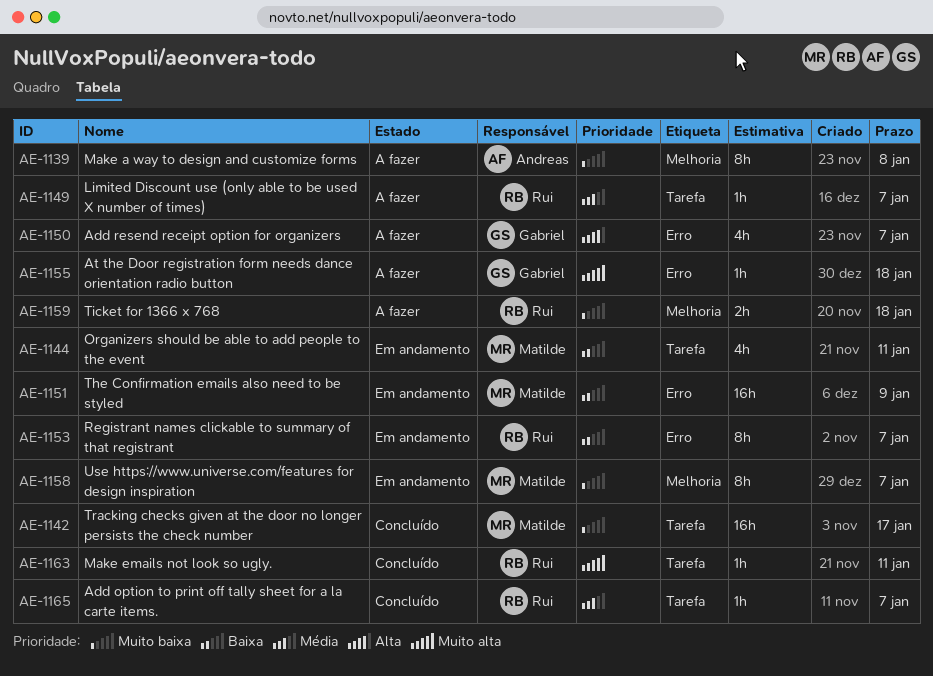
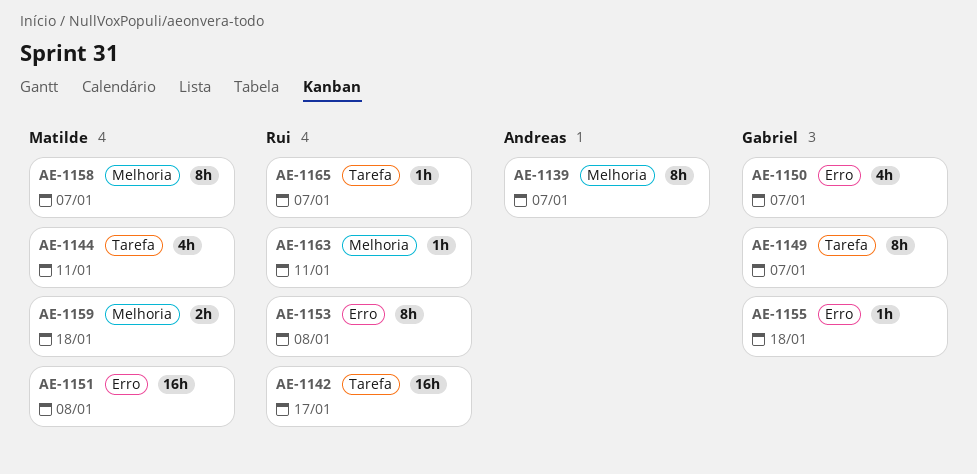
AE-1139, due: Jan 8 -> Jan 7
AE-1142, owner: Matilde -> Rui
AE-1149, owner: Rui -> Gabriel
AE-1149, estimate: 1h -> 8h
AE-1151, due: Jan 9 -> Jan 8
AE-1153, due: Jan 7 -> Jan 8
AE-1159, owner: Rui -> Matilde
AE-1163, label: Tarefa -> Melhoria

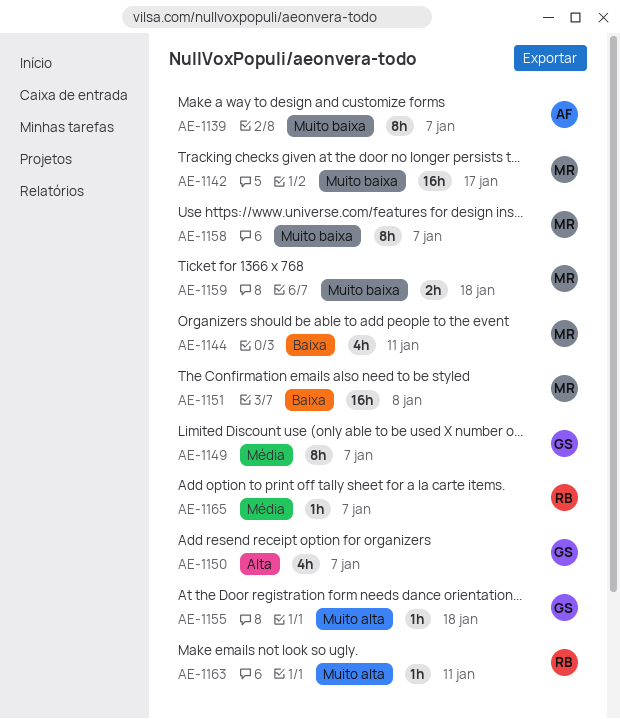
AE-1142, owner: Rui -> Matilde
AE-1153: present -> none

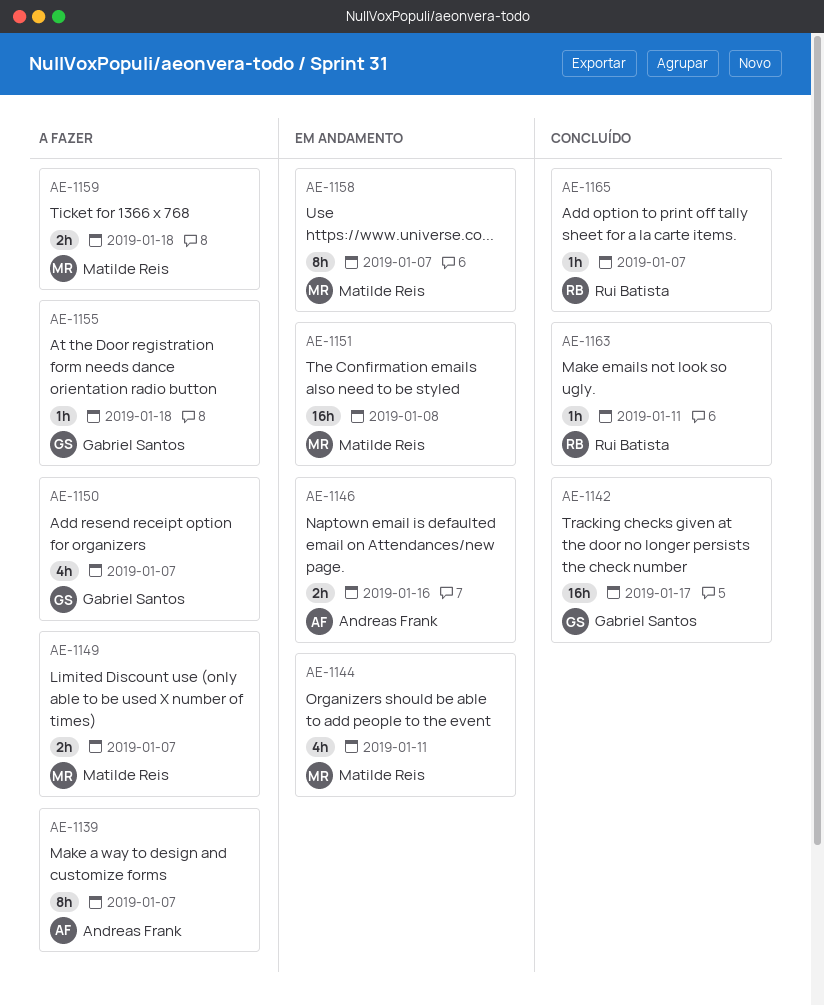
AE-1142, owner: Matilde Reis -> Gabriel Santos
AE-1146: none -> present
AE-1149, owner: Gabriel Santos -> Matilde Reis
AE-1149, estimate: 8h -> 2h

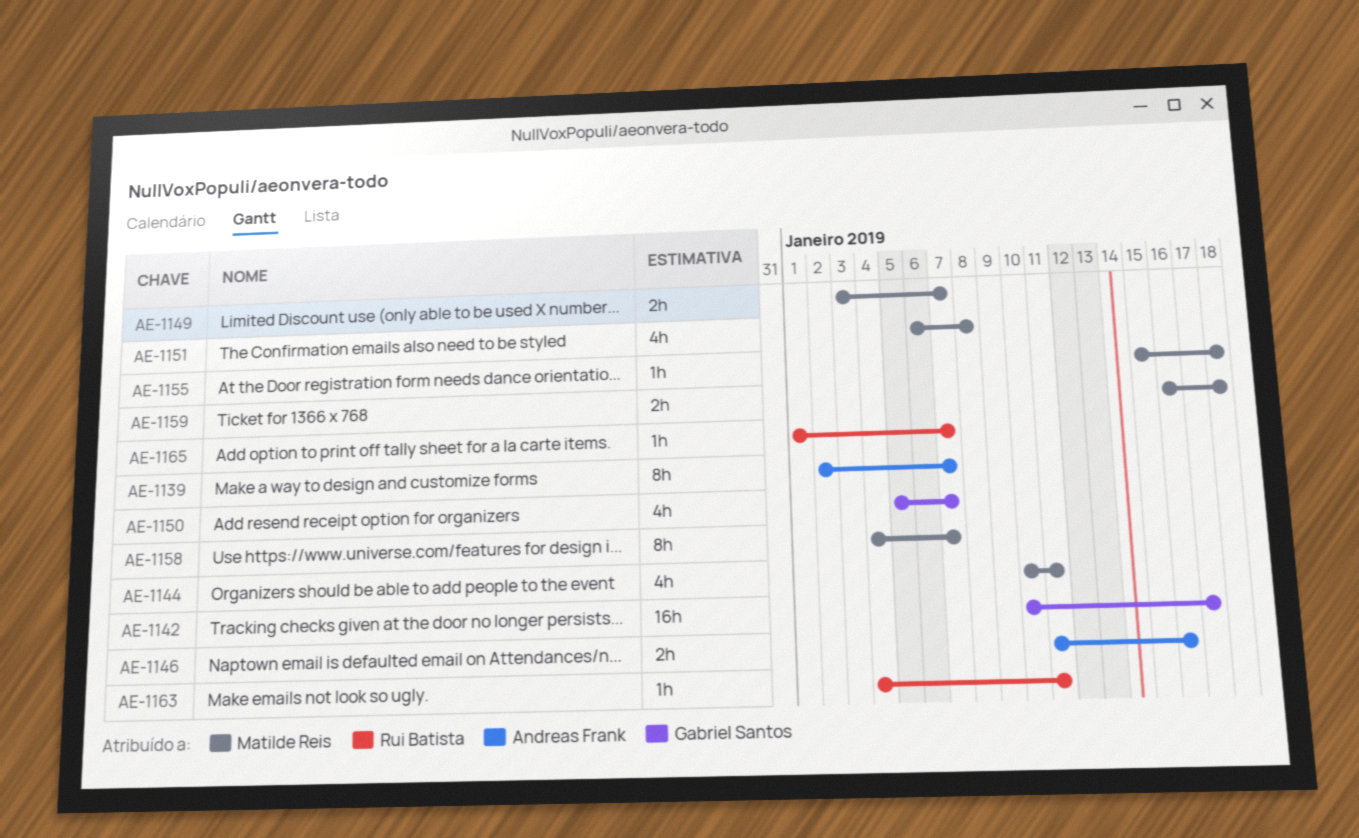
AE-1151, estimate: 16h -> 4h
AE-1155, owner: Gabriel Santos -> Matilde Reis

